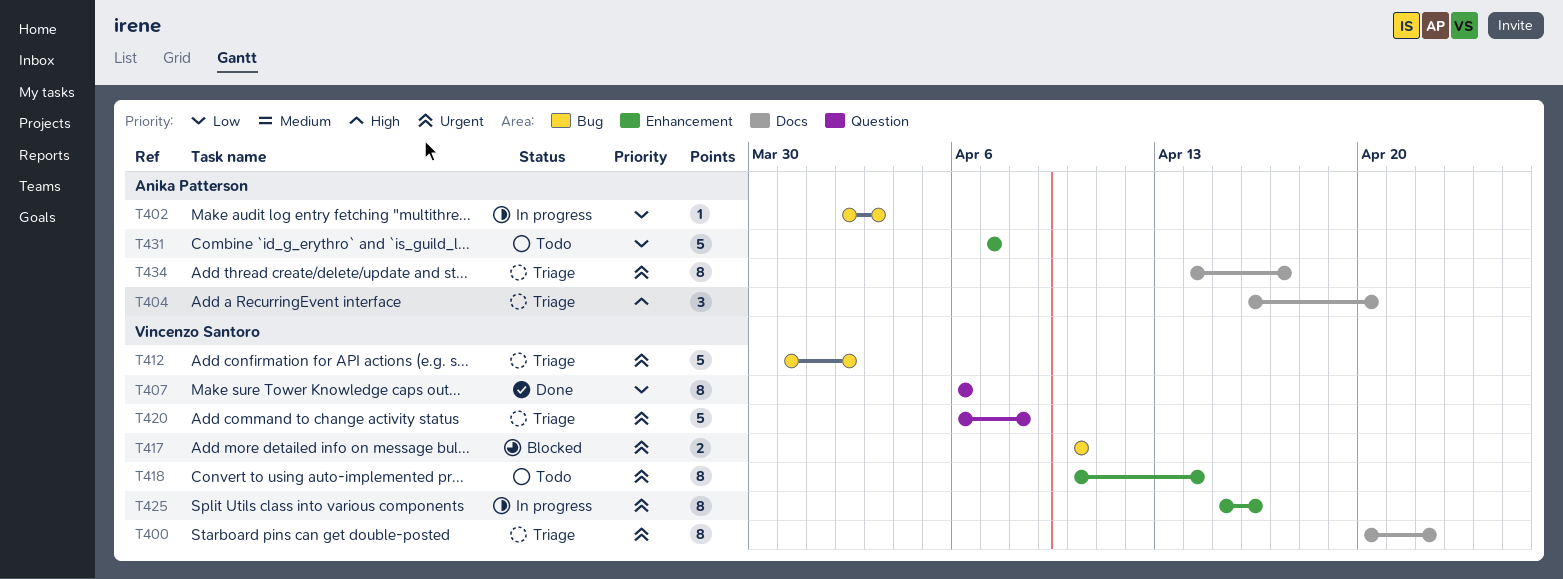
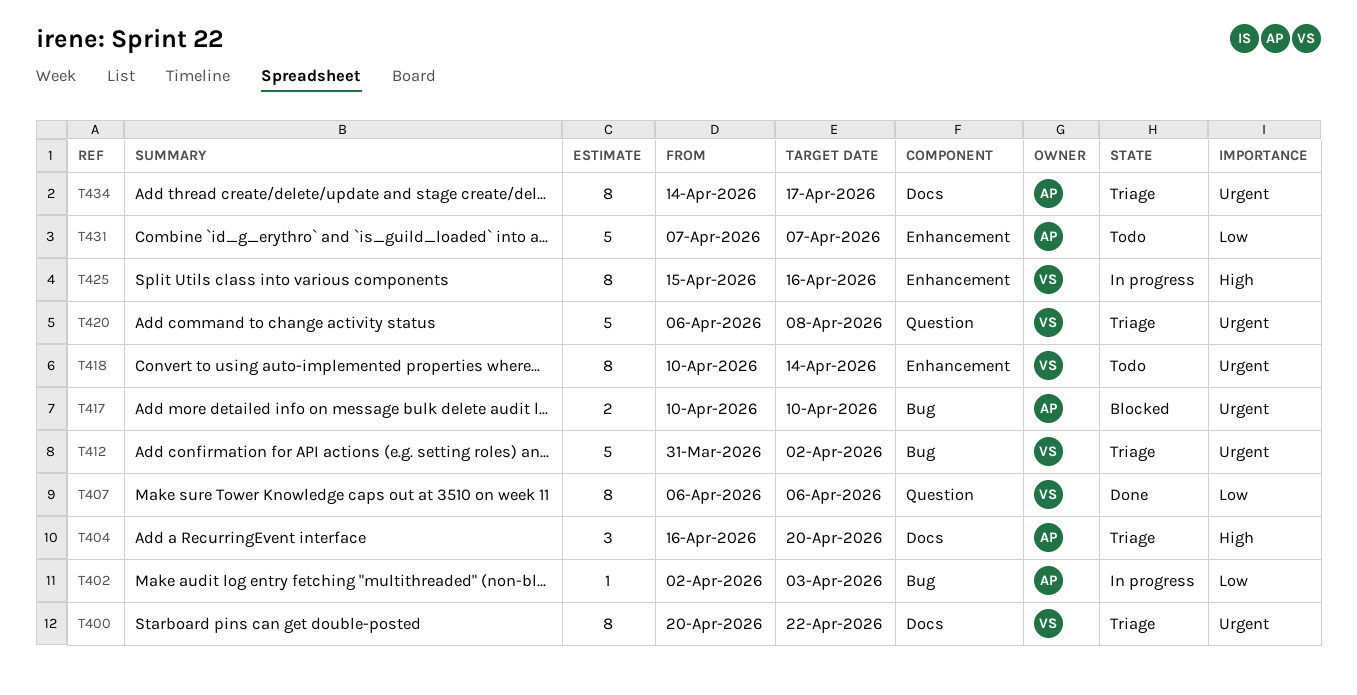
T417, owner: Vincenzo Santoro -> Anika Patterson
T425, priority: Urgent -> High

